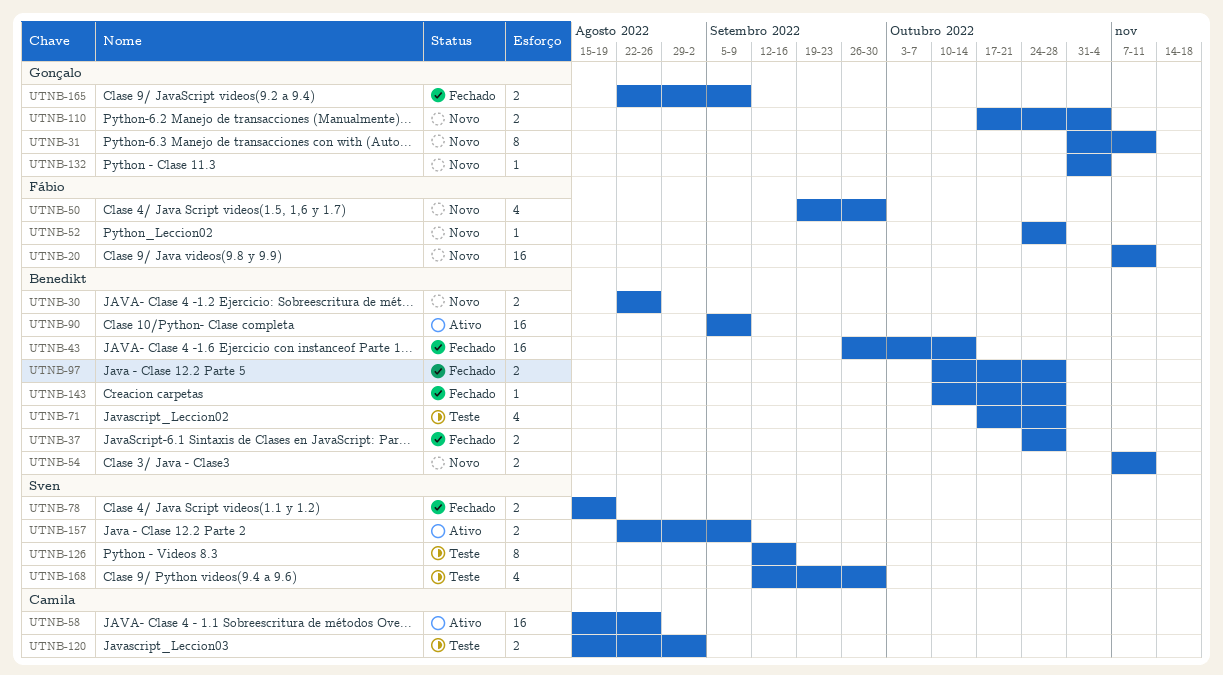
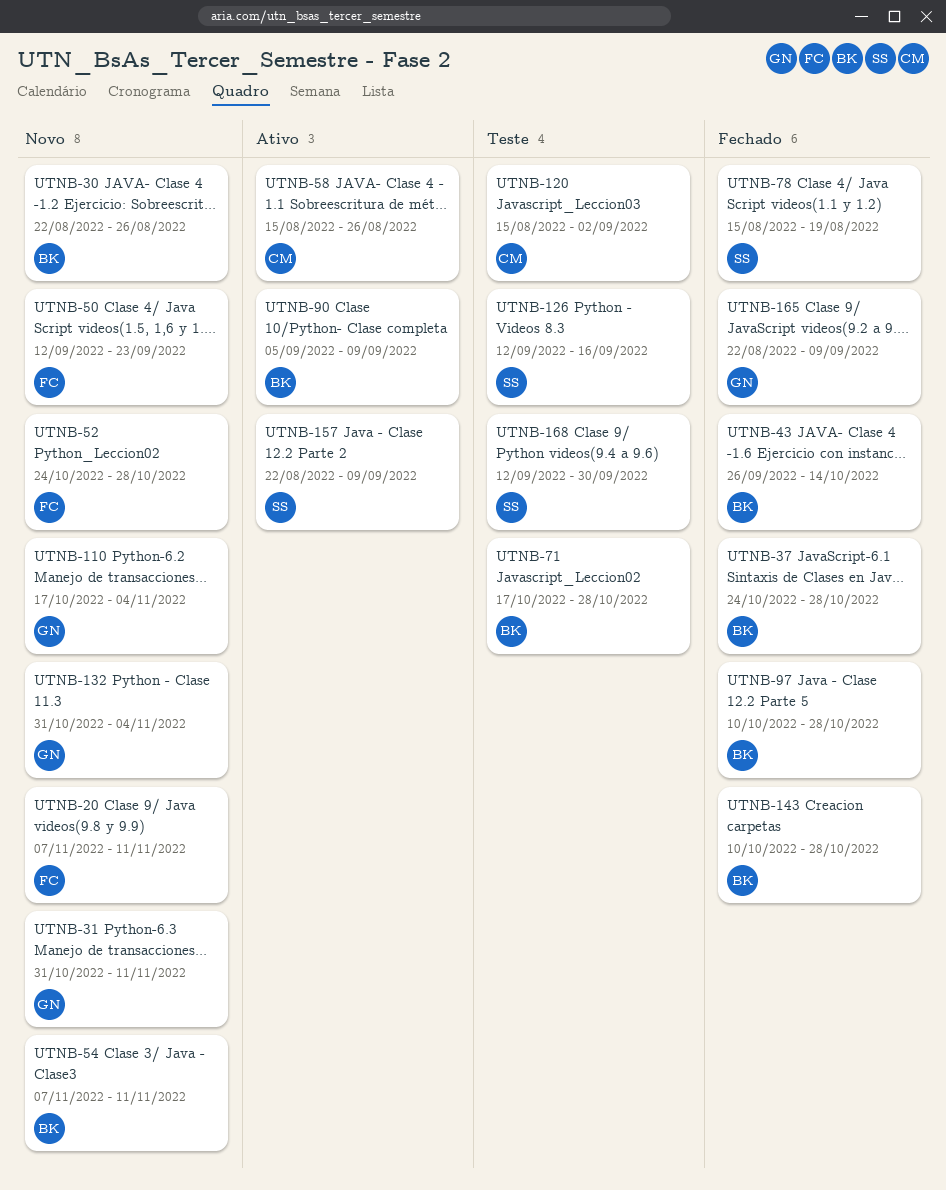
UTNB-50, start: Sep 19 -> Sep 12
UTNB-50, due: Sep 30 -> Sep 23

